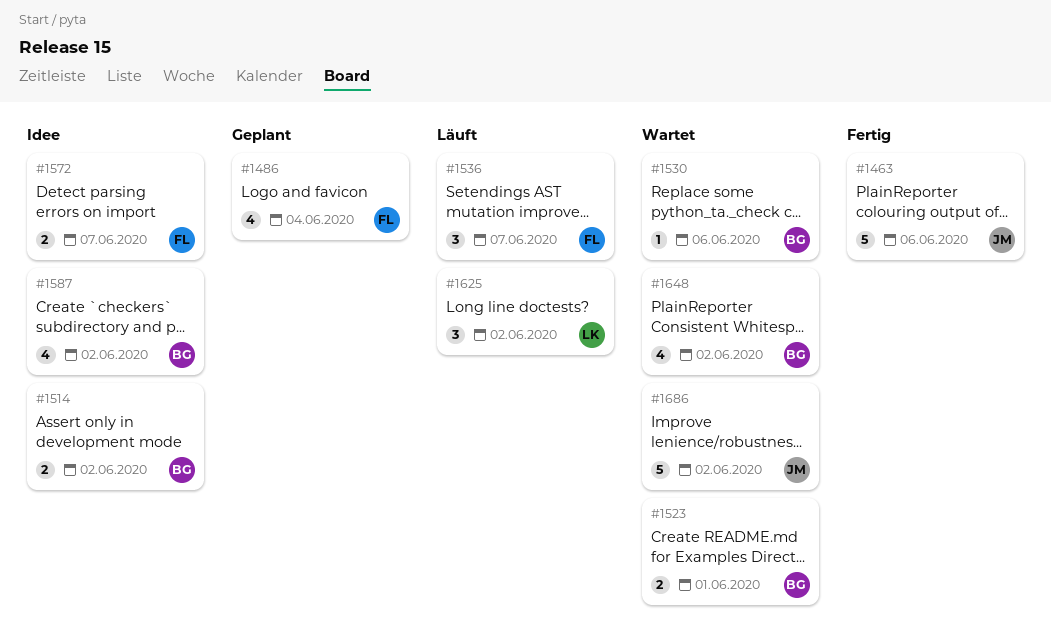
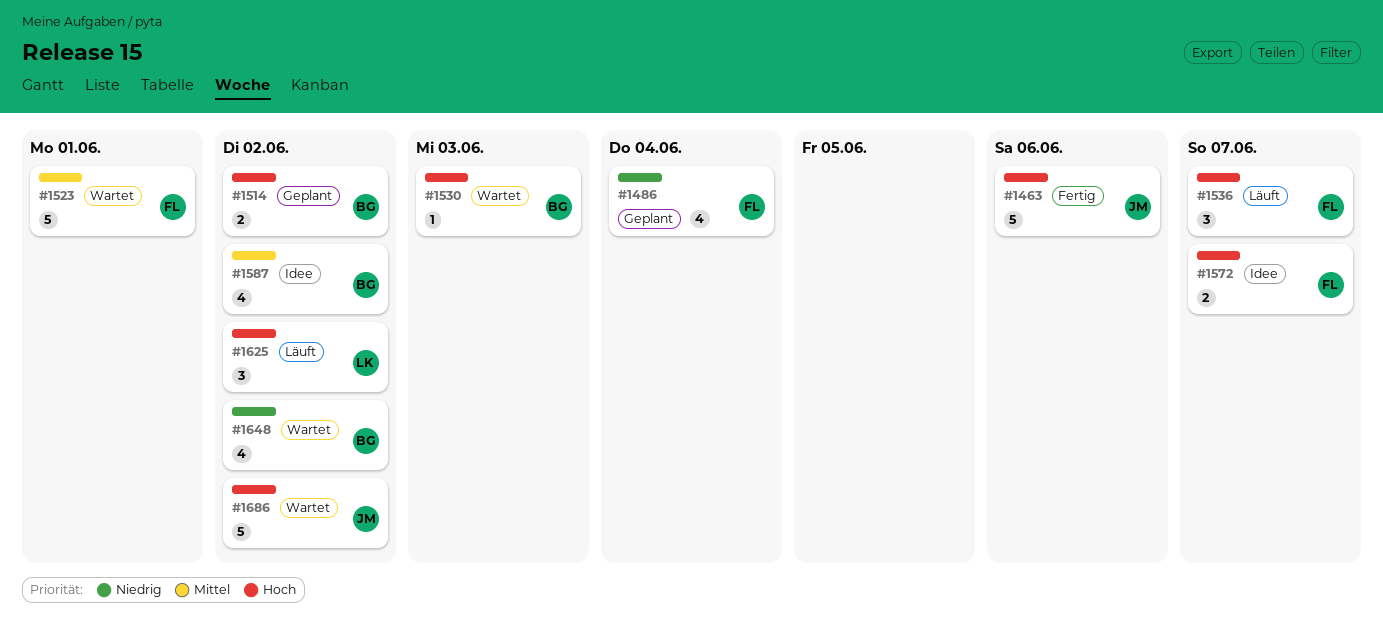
#1514, status: Idee -> Geplant
#1523, owner: BG -> FL
#1523, estimate: 2 -> 5
#1530, due: Jun 6 -> Jun 3

